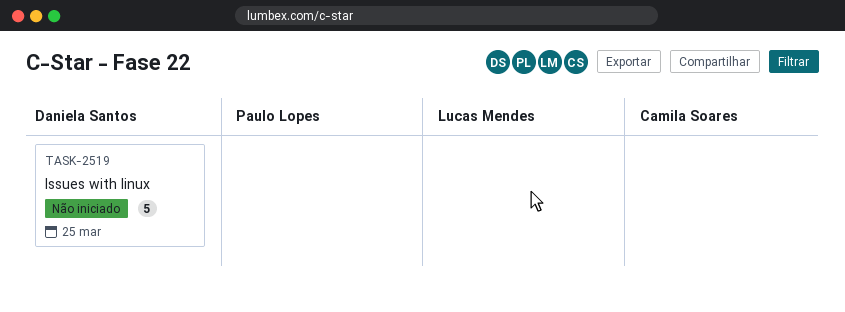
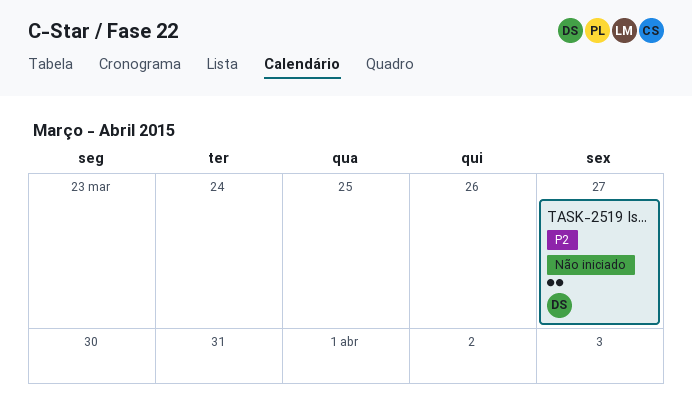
TASK-2519, estimate: 5 -> 2
TASK-2519, due: Mar 25 -> Mar 27

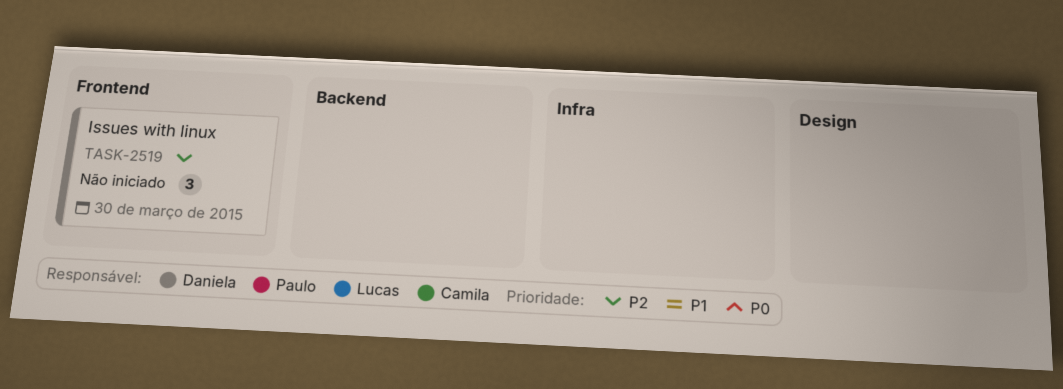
TASK-2519, estimate: 2 -> 3
TASK-2519, due: Mar 27 -> Mar 30

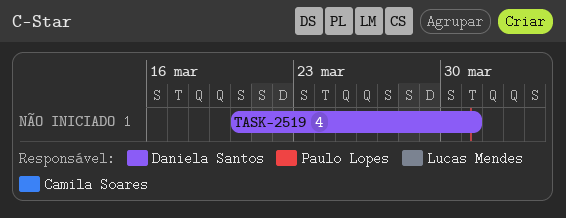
TASK-2519, estimate: 3 -> 4
TASK-2519, due: Mar 30 -> Mar 31

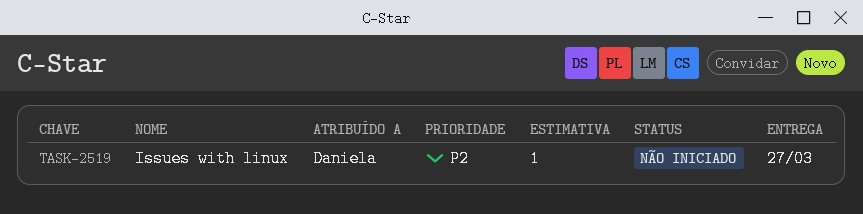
TASK-2519, estimate: 4 -> 1
TASK-2519, due: Mar 31 -> Mar 27

